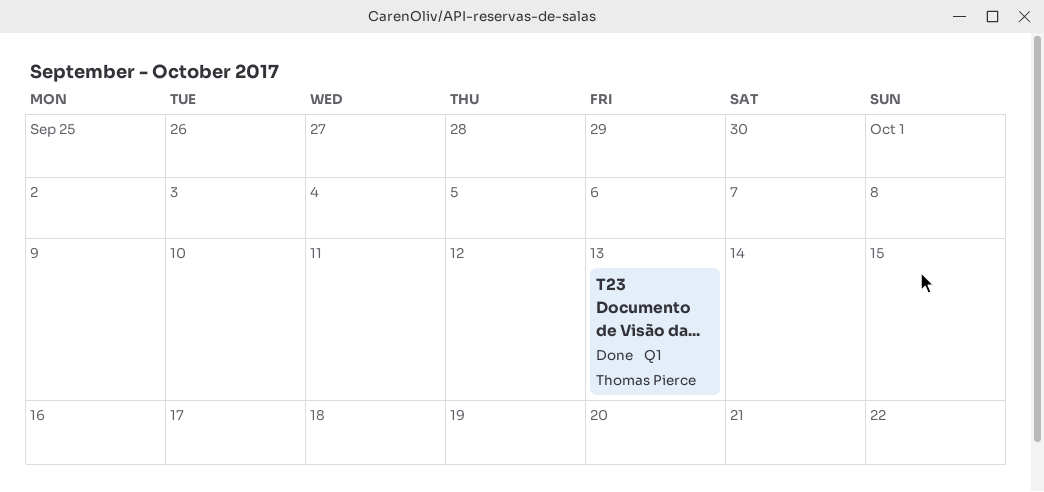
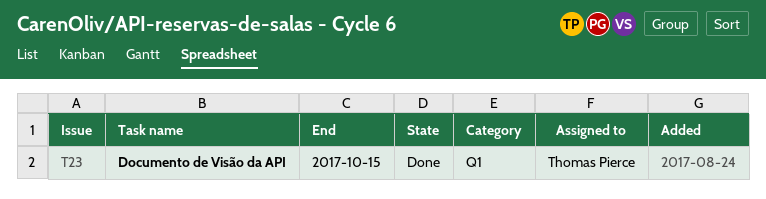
T23, due: Oct 13 -> Oct 15

